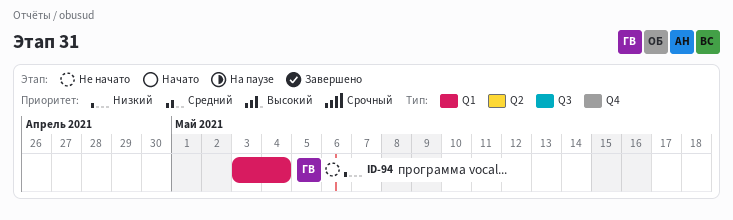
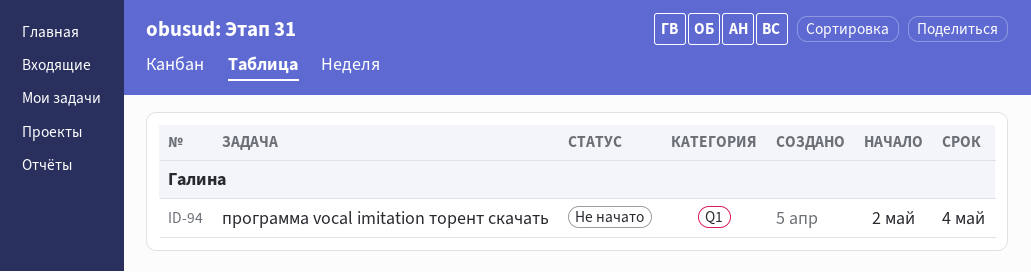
ID-94, start: May 3 -> May 2

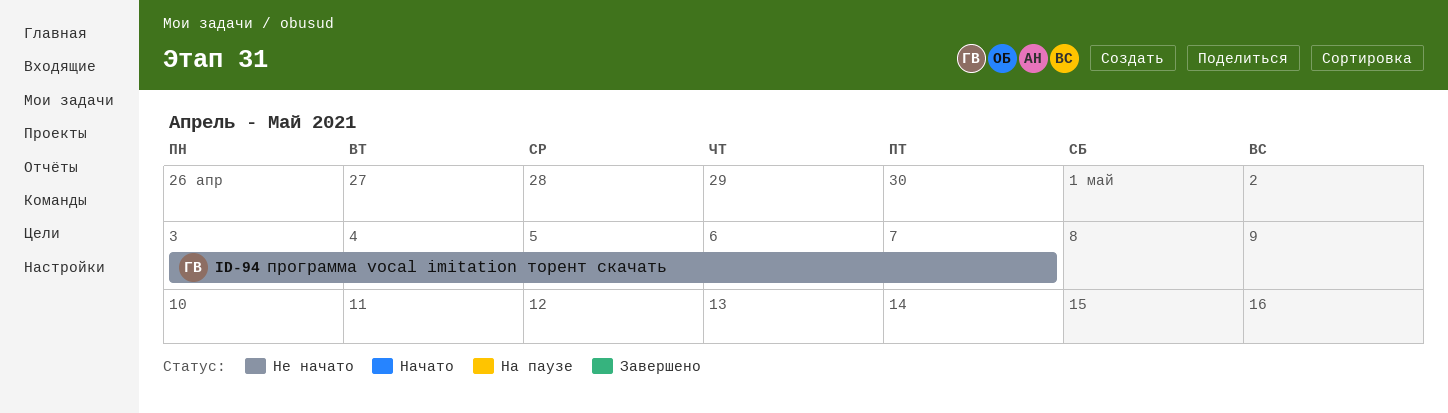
ID-94, start: May 2 -> May 3
ID-94, due: May 4 -> May 7

